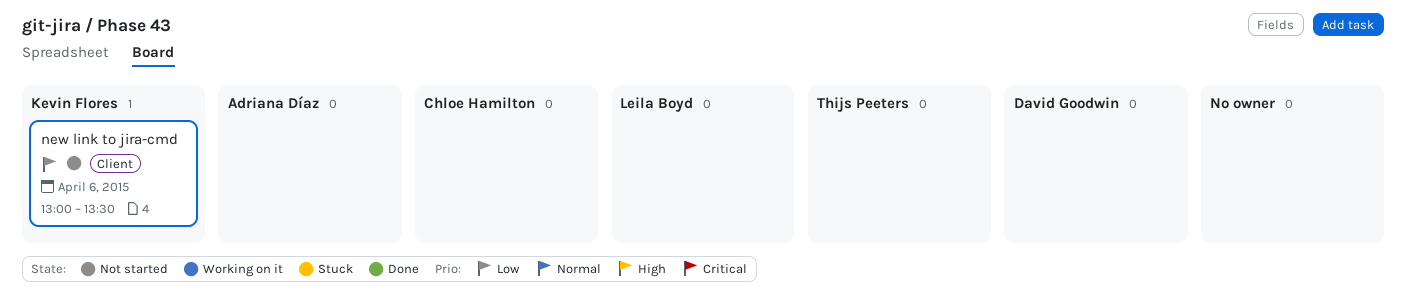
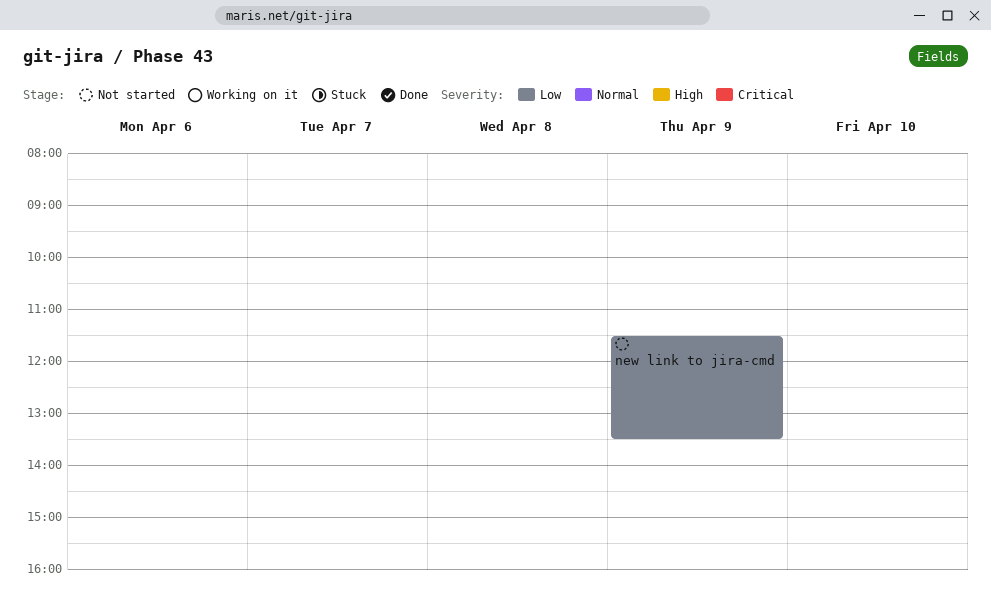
new link to jira-cmd, day: Apr 6 -> Apr 9
new link to jira-cmd, begins: 13:00 -> 11:30

